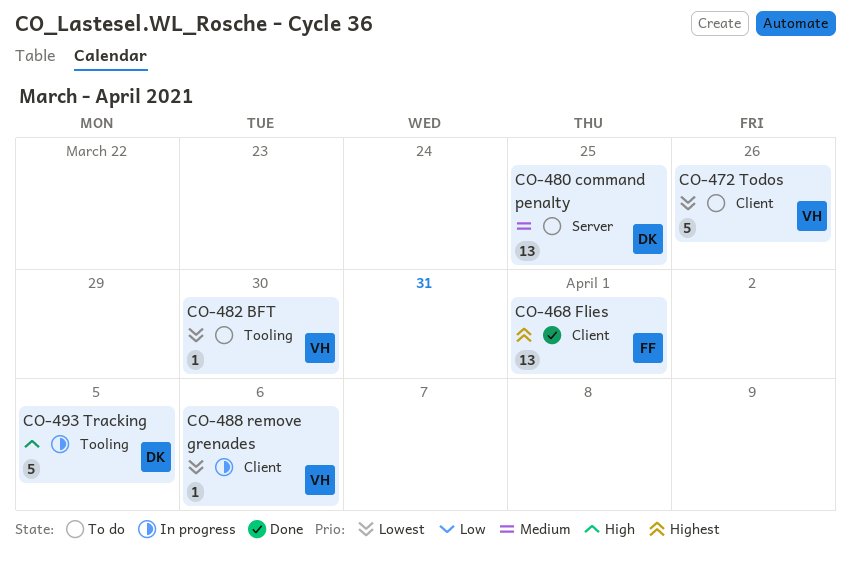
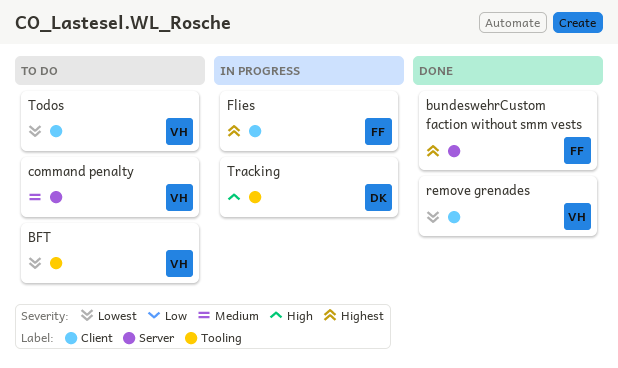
bundeswehrCustom faction without smm vests: none -> present
command penalty, owner: DK -> VH
Flies, status: Done -> In progress
remove grenades, status: In progress -> Done

